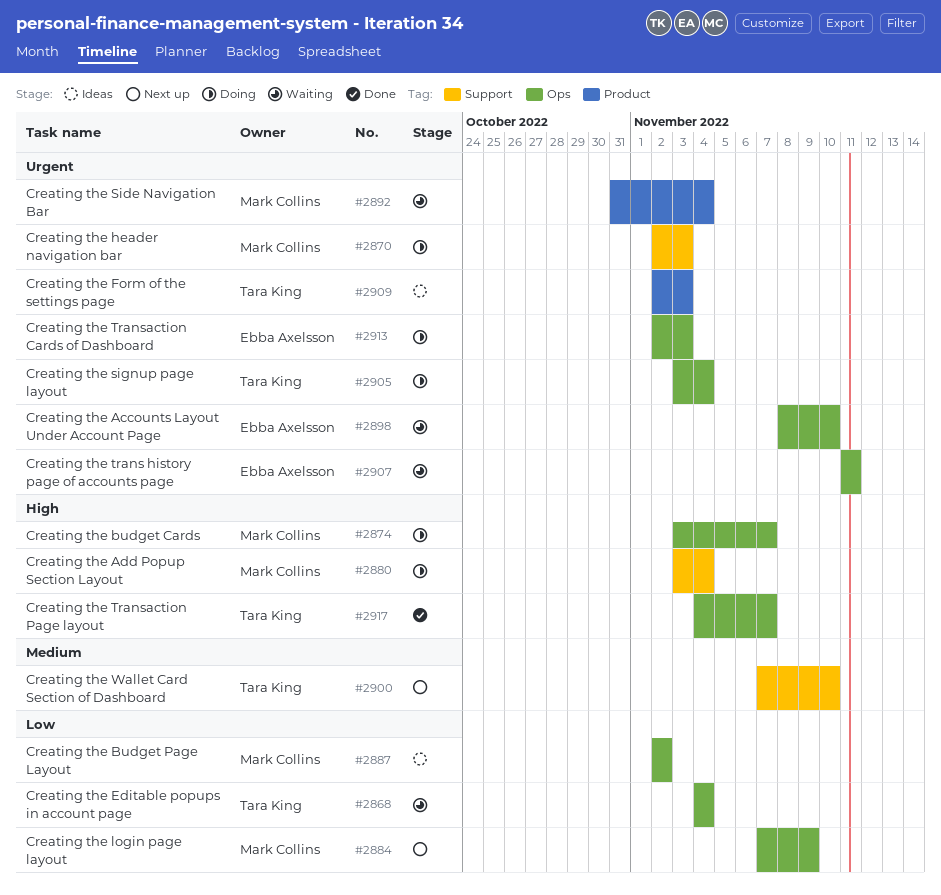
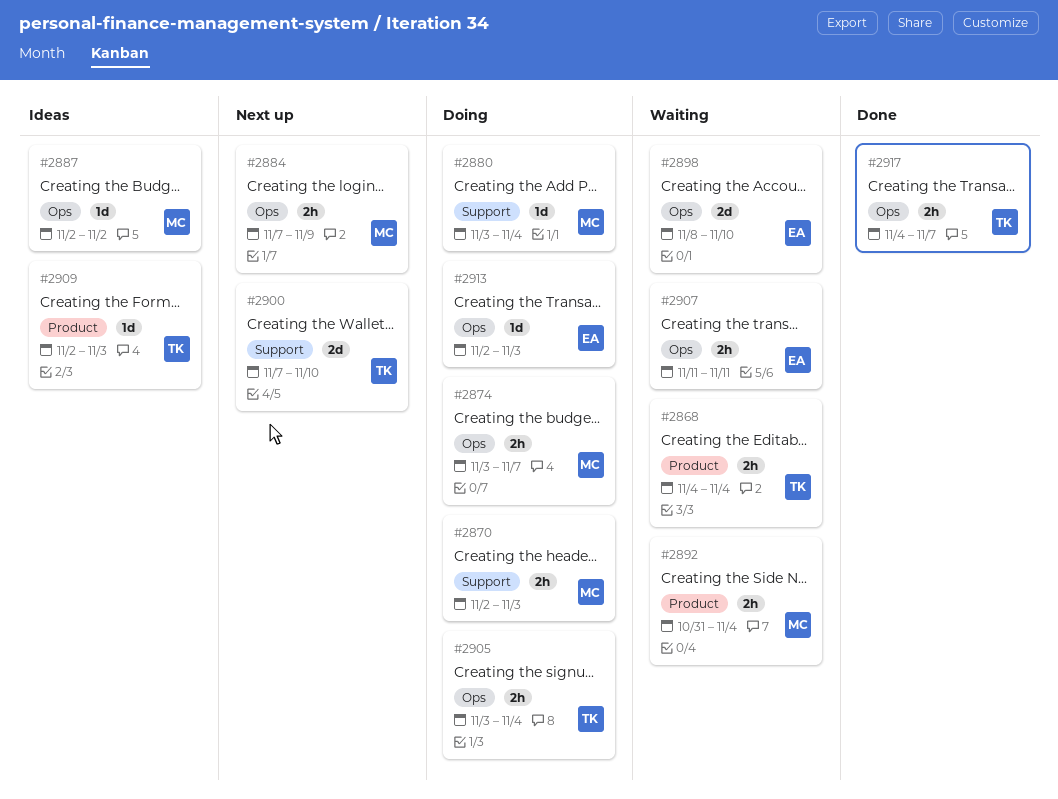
#2868, label: Ops -> Product

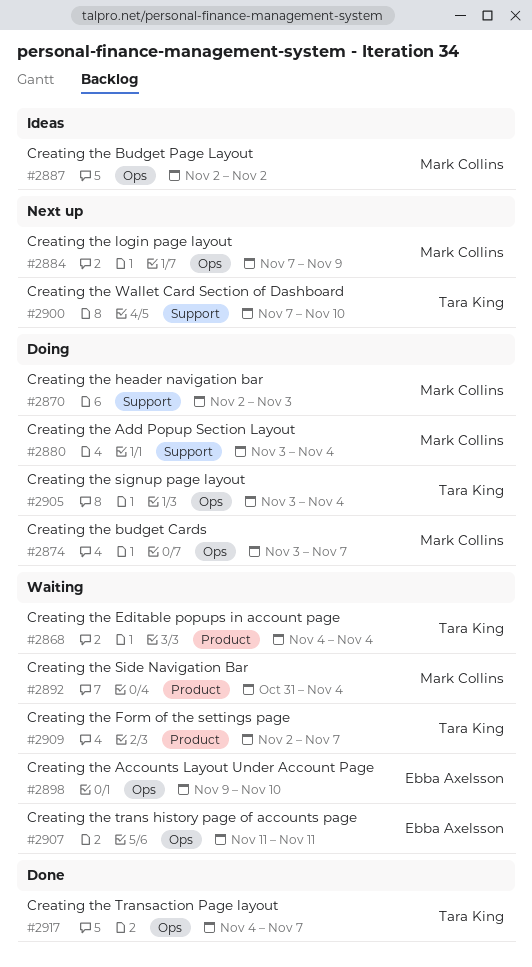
#2898, start: Nov 8 -> Nov 9
#2909, status: Ideas -> Waiting
#2909, due: Nov 3 -> Nov 7
#2913: present -> none

